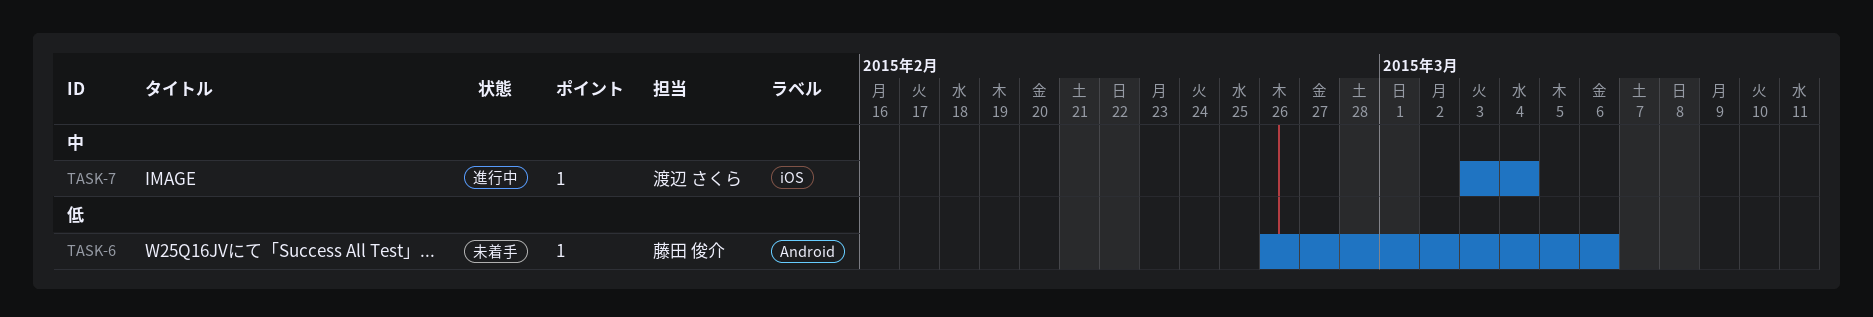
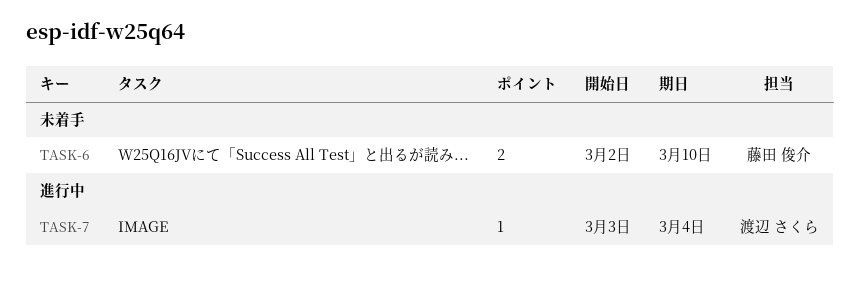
TASK-6, estimate: 1 -> 2
TASK-6, start: Feb 26 -> Mar 2
TASK-6, due: Mar 6 -> Mar 10

